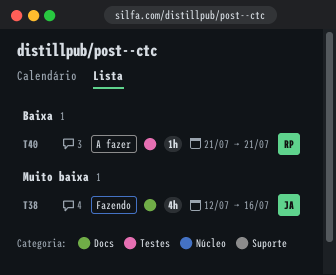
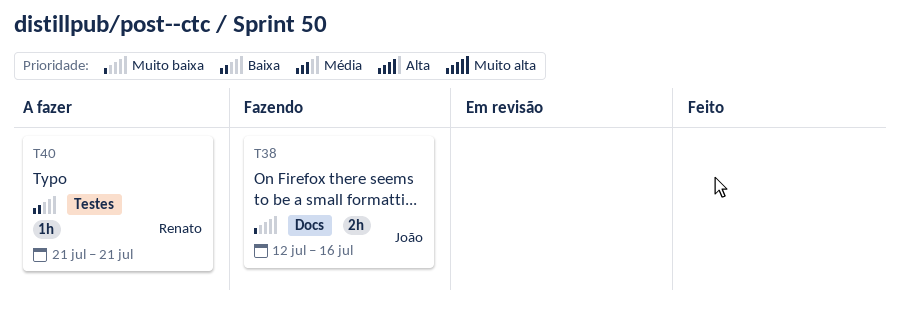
T38, estimate: 4h -> 2h

